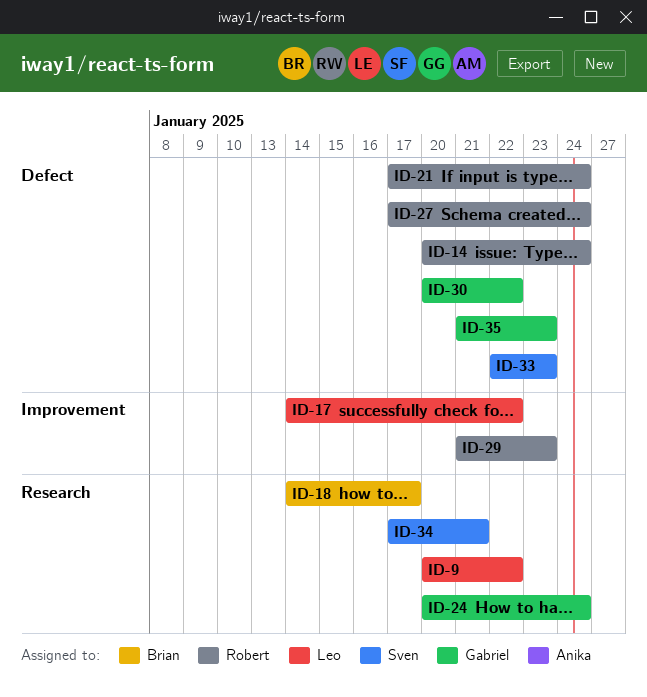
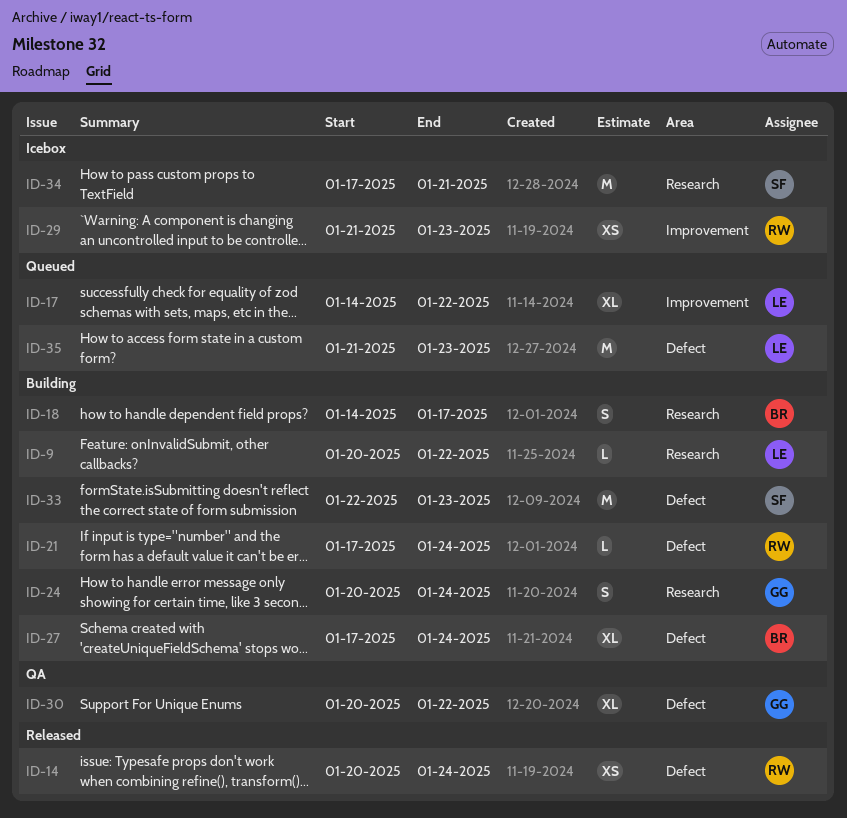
ID-27, owner: Robert -> Brian
ID-35, owner: Gabriel -> Leo

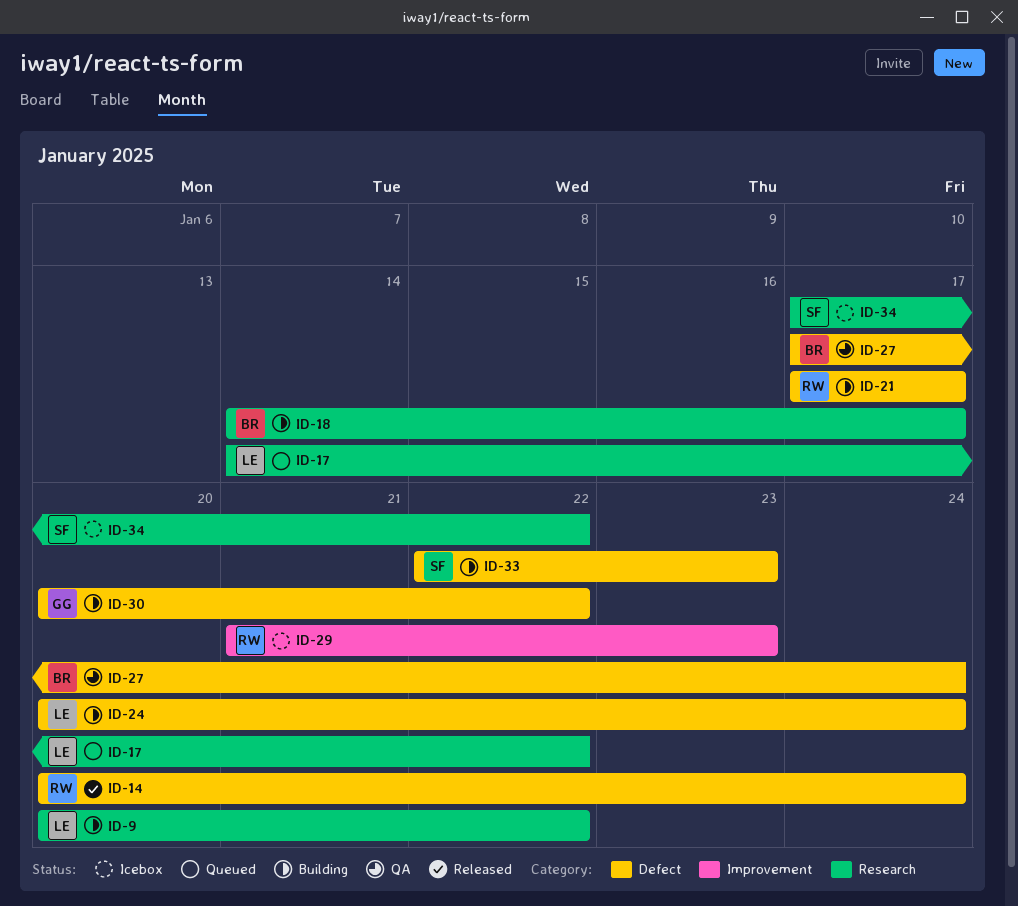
ID-17, label: Improvement -> Research
ID-21, due: Jan 24 -> Jan 17
ID-24, owner: GG -> LE
ID-24, label: Research -> Defect
ID-27, status: Building -> QA
ID-30, status: QA -> Building
ID-34, due: Jan 21 -> Jan 22
ID-35: present -> none

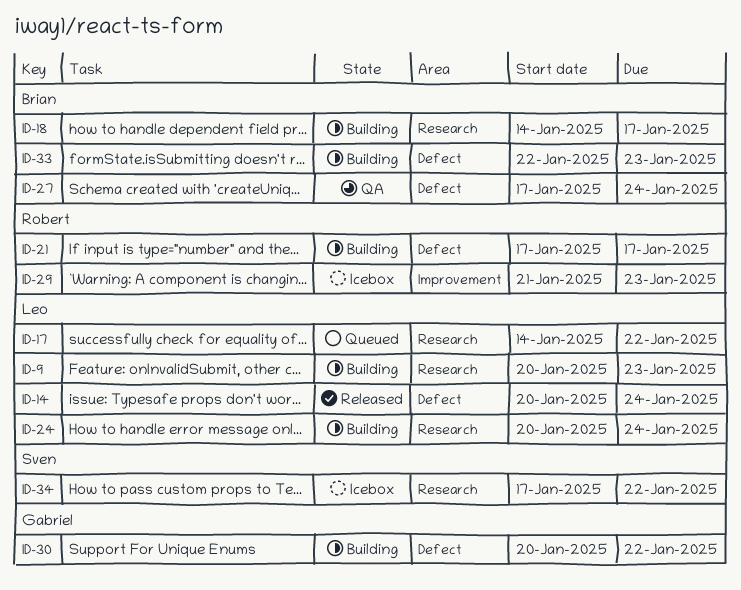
ID-9, due: Jan 22 -> Jan 23
ID-14, owner: Robert -> Leo
ID-24, label: Defect -> Research
ID-33, owner: Sven -> Brian

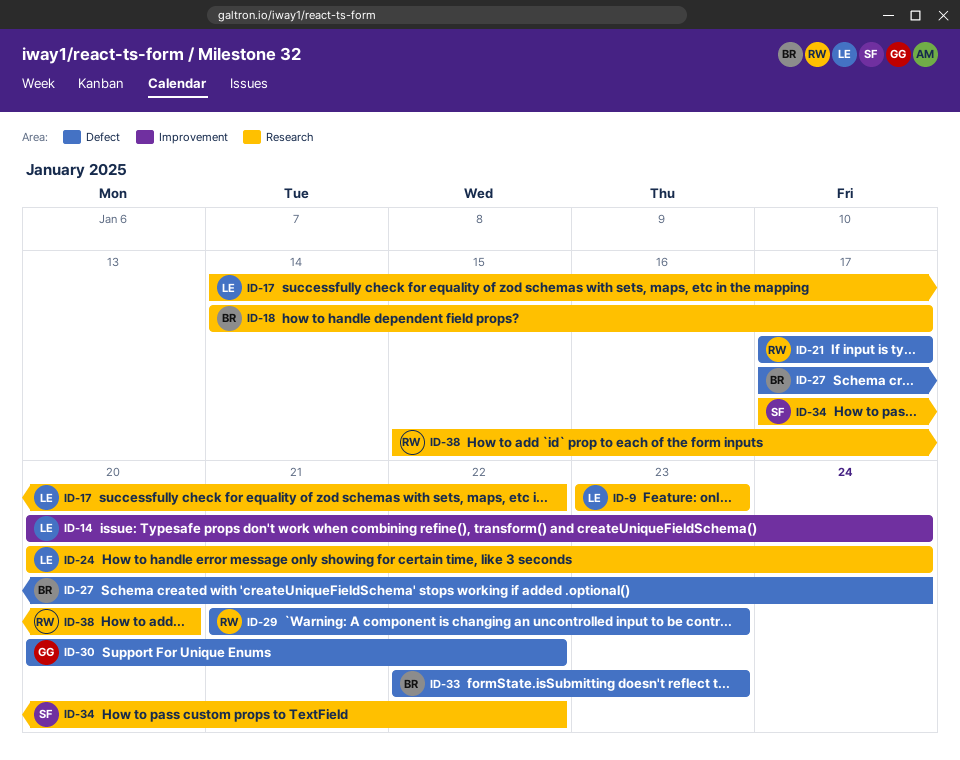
ID-9, start: Jan 20 -> Jan 23
ID-14, label: Defect -> Improvement
ID-29, label: Improvement -> Defect
ID-38: none -> present

